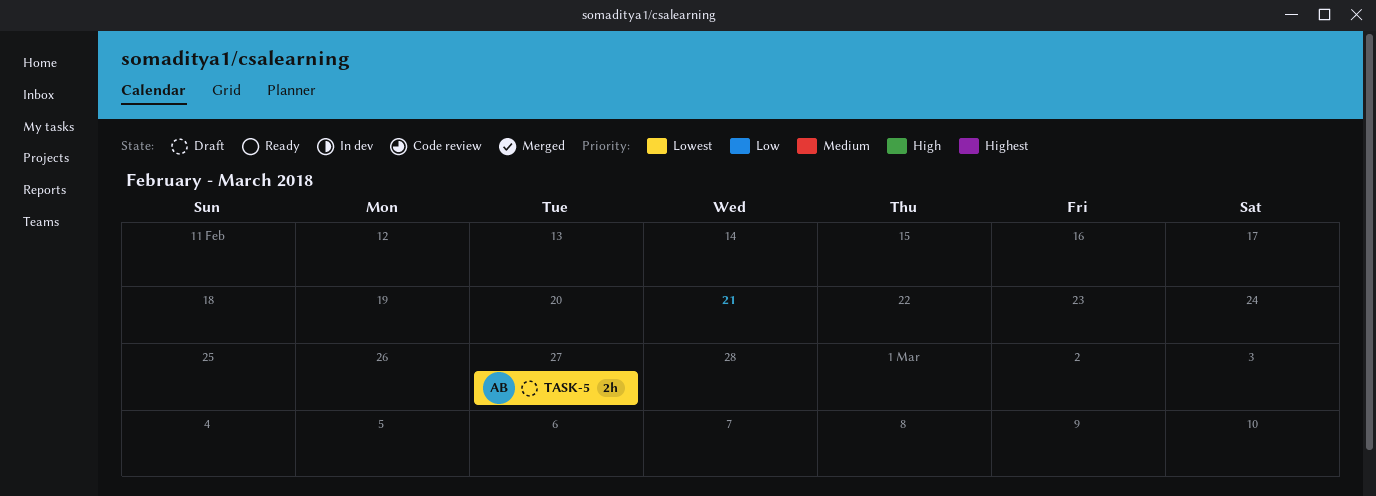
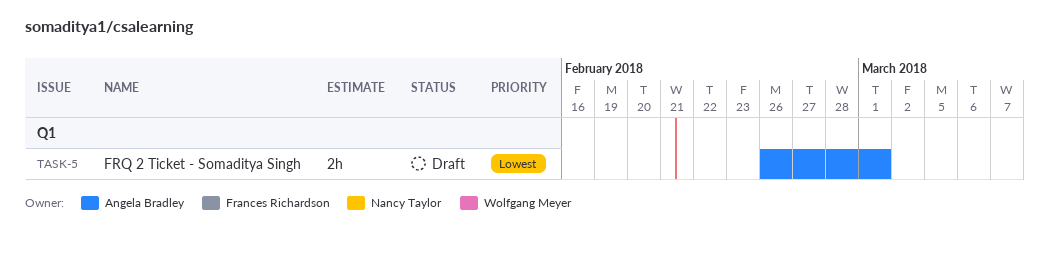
TASK-5, start: Feb 27 -> Feb 26
TASK-5, due: Feb 27 -> Mar 1

